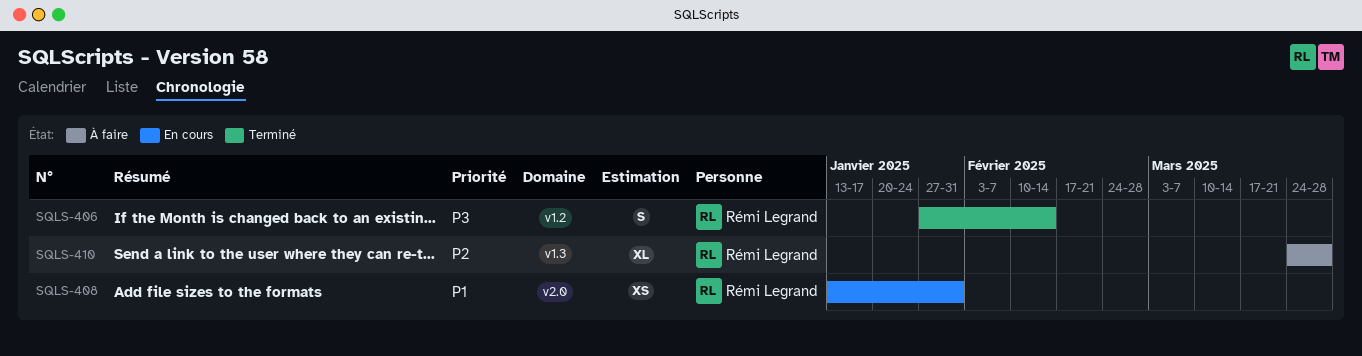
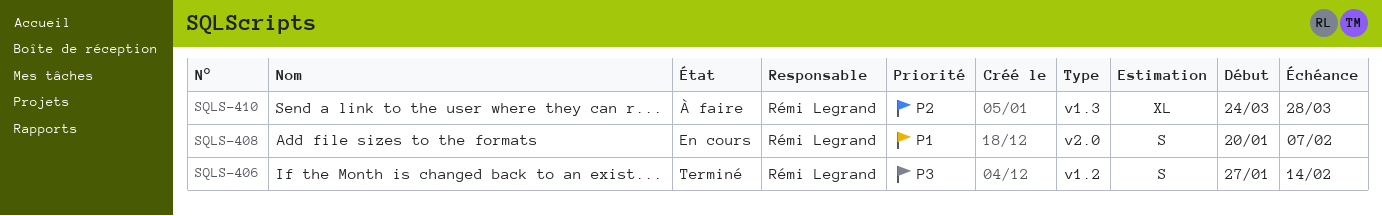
SQLS-408, estimate: XS -> S
SQLS-408, start: Jan 13 -> Jan 20
SQLS-408, due: Jan 31 -> Feb 7

